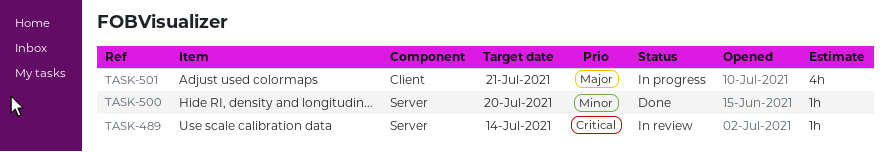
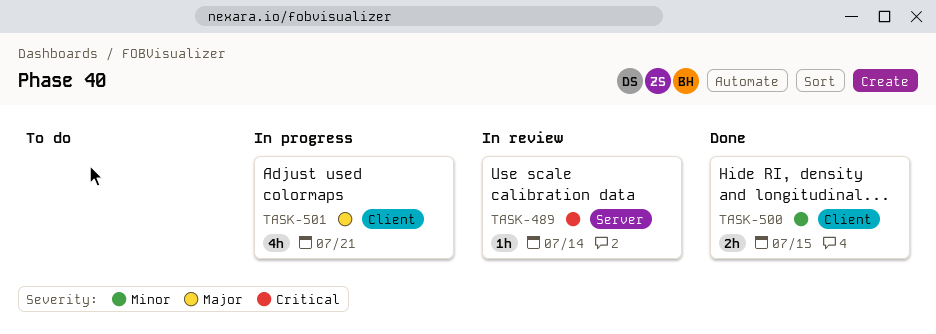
TASK-500, label: Server -> Client
TASK-500, estimate: 1h -> 2h
TASK-500, due: Jul 20 -> Jul 15

